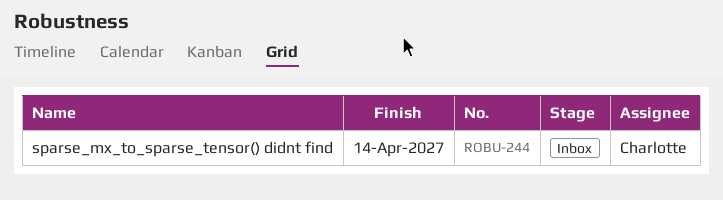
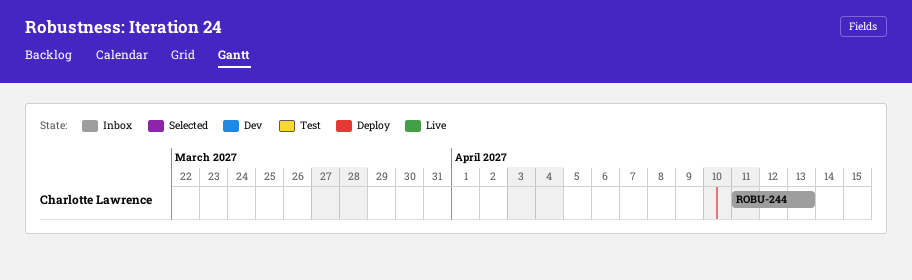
ROBU-244, due: Apr 14 -> Apr 13

